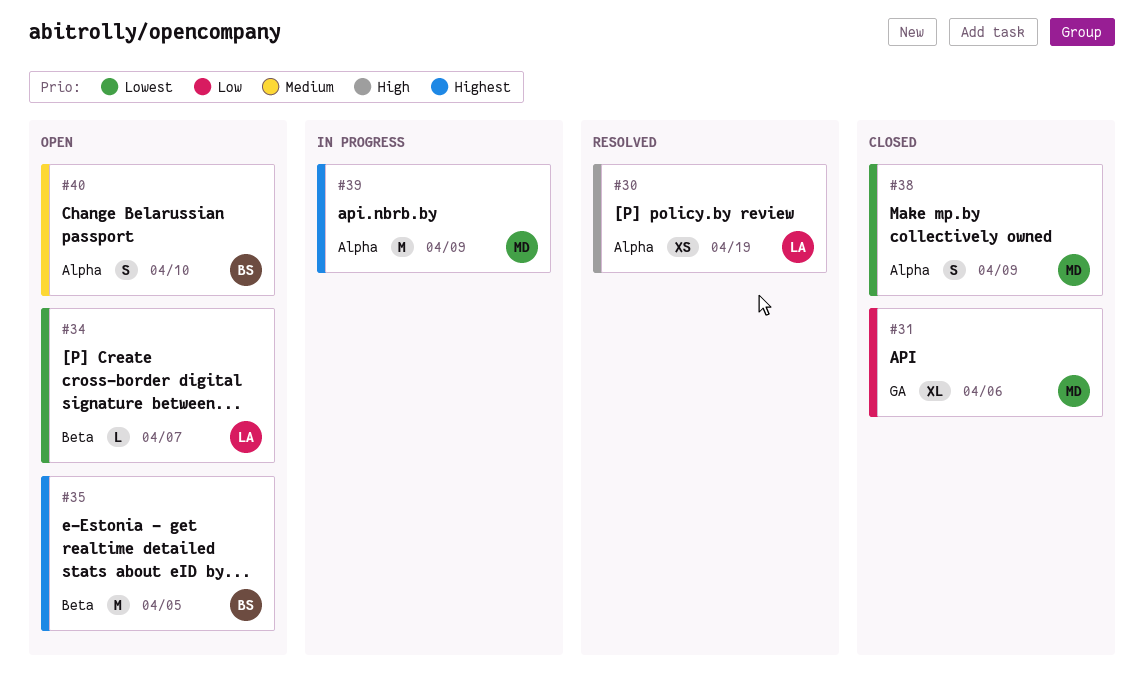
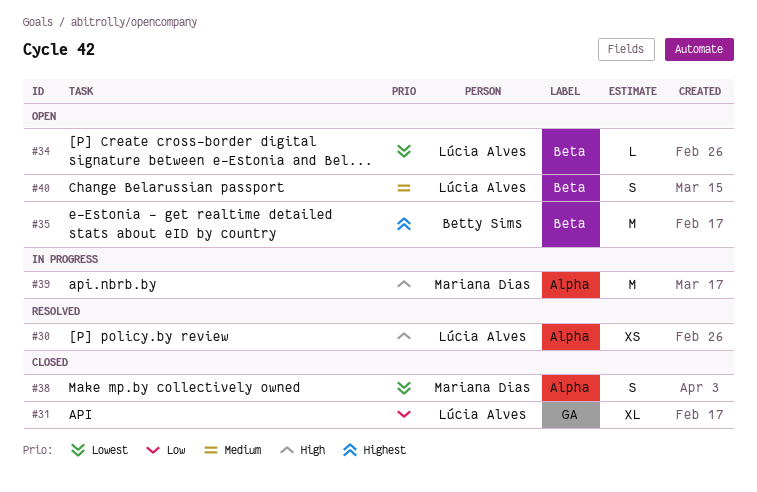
#31, owner: Mariana Dias -> Lúcia Alves
#39, priority: Highest -> High
#40, owner: Betty Sims -> Lúcia Alves
#40, label: Alpha -> Beta

